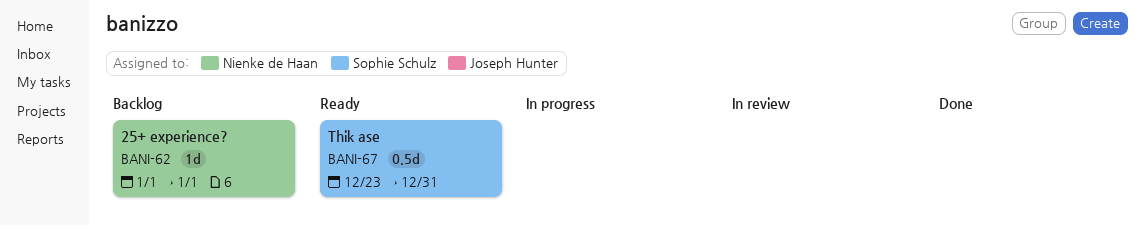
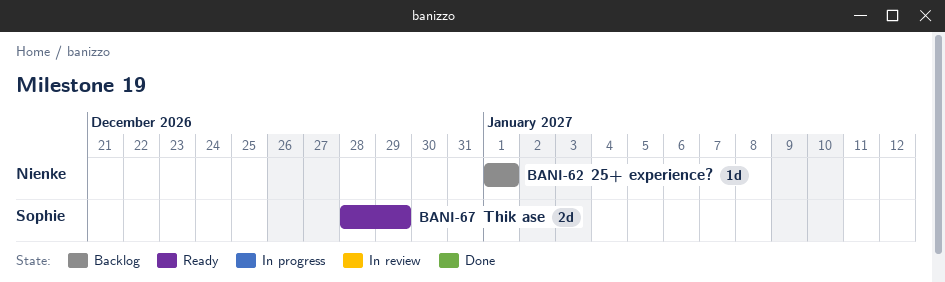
BANI-67, estimate: 0.5d -> 2d
BANI-67, start: Dec 23 -> Dec 28
BANI-67, due: Dec 31 -> Dec 29

